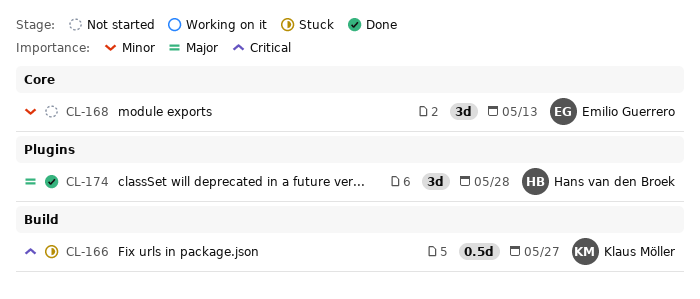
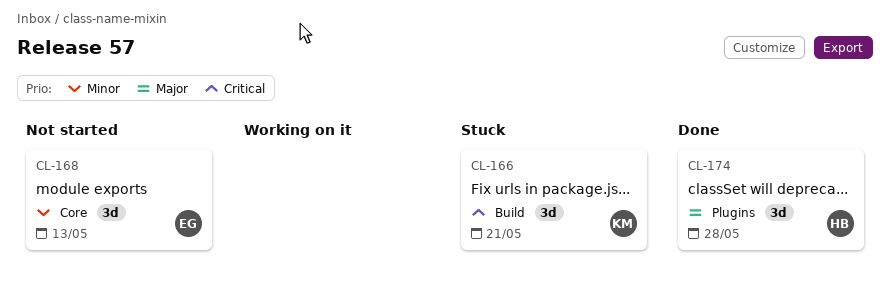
CL-166, estimate: 0.5d -> 3d
CL-166, due: May 27 -> May 21

